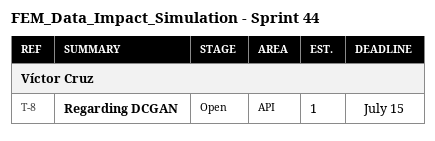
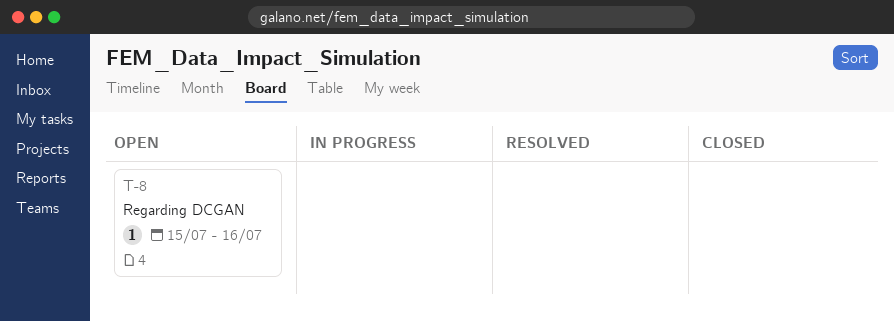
T-8, due: Jul 15 -> Jul 16

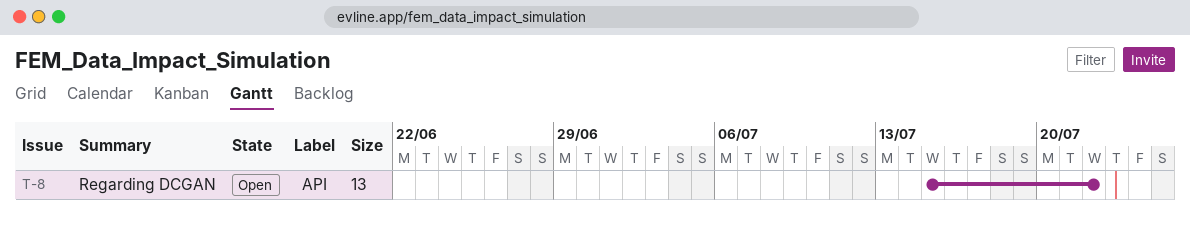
T-8, estimate: 1 -> 13
T-8, due: Jul 16 -> Jul 22

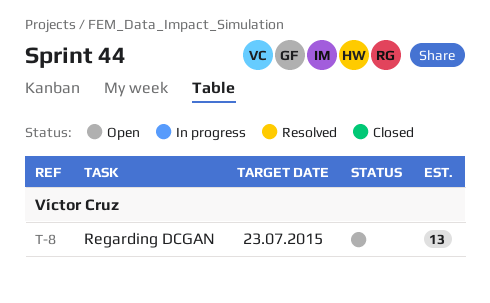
T-8, due: Jul 22 -> Jul 23

